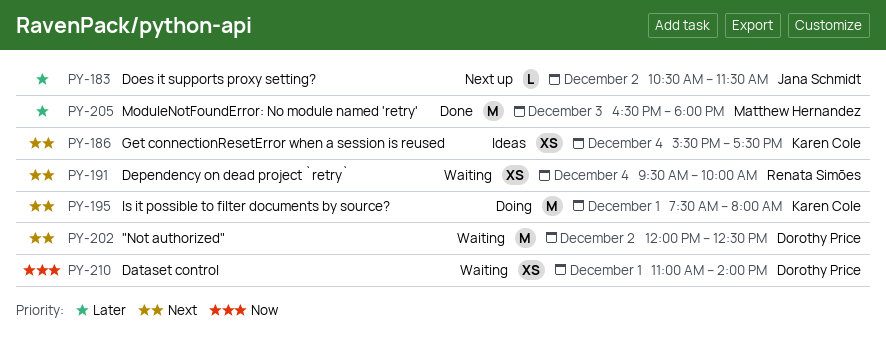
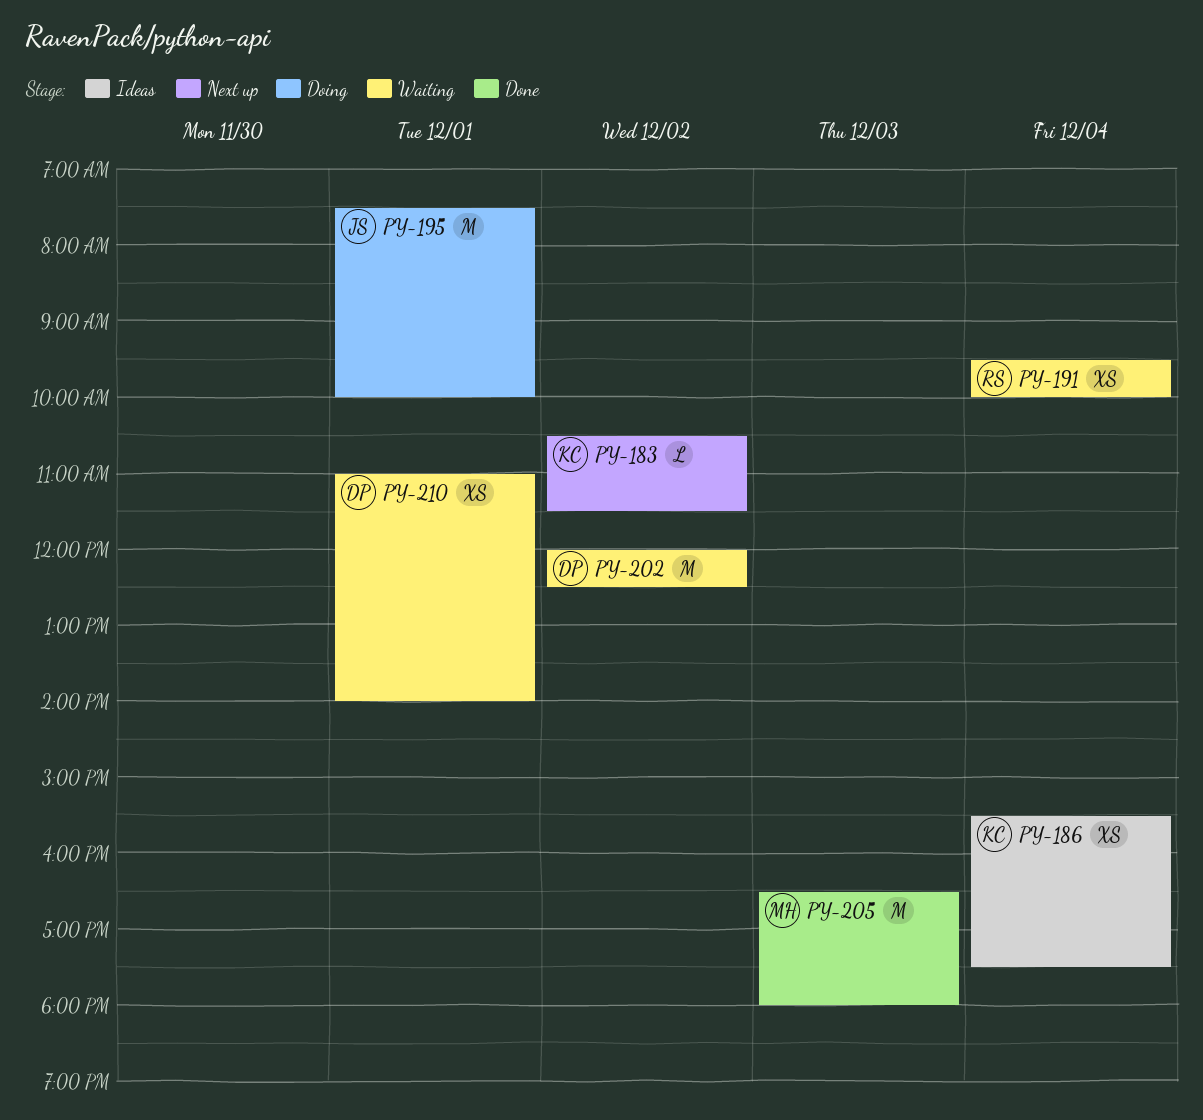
PY-183, owner: Jana Schmidt -> Karen Cole
PY-195, owner: Karen Cole -> Jana Schmidt
PY-195, ends: 08:00 -> 10:00

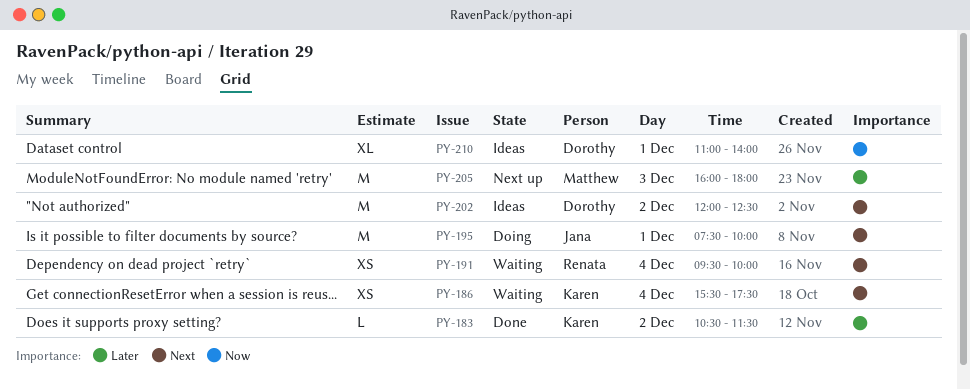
PY-183, status: Next up -> Done
PY-186, status: Ideas -> Waiting
PY-202, status: Waiting -> Ideas
PY-205, status: Done -> Next up
PY-205, begins: 16:30 -> 16:00
PY-210, status: Waiting -> Ideas
PY-210, estimate: XS -> XL

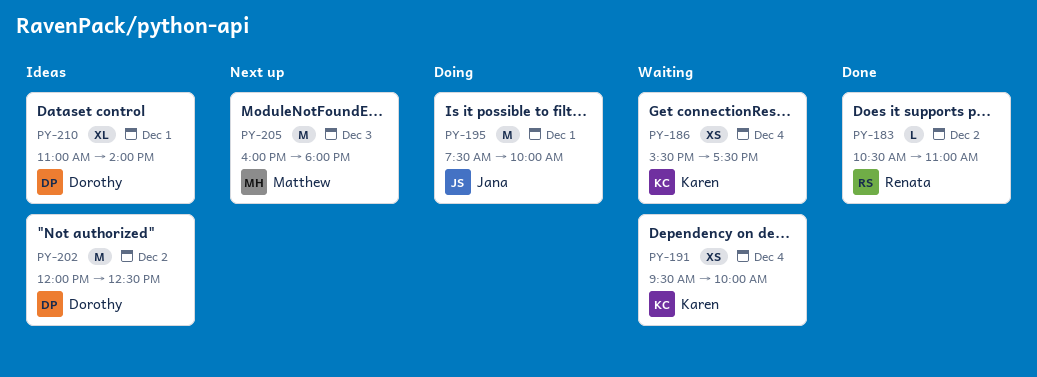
PY-183, owner: Karen -> Renata
PY-183, ends: 11:30 -> 11:00
PY-191, owner: Renata -> Karen

